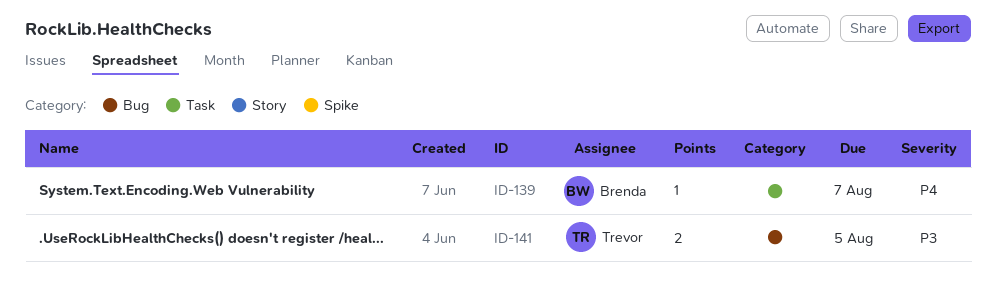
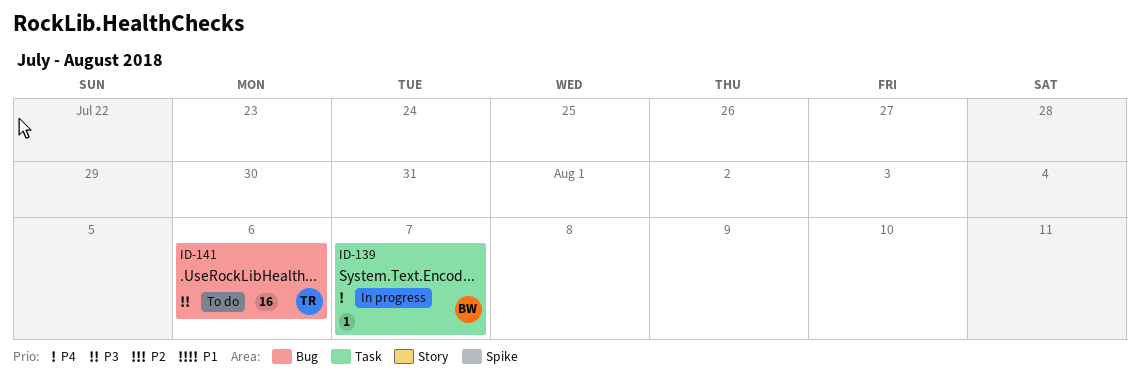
ID-141, estimate: 2 -> 16
ID-141, due: Aug 5 -> Aug 6

